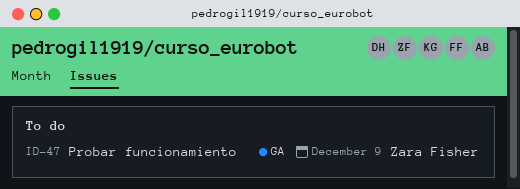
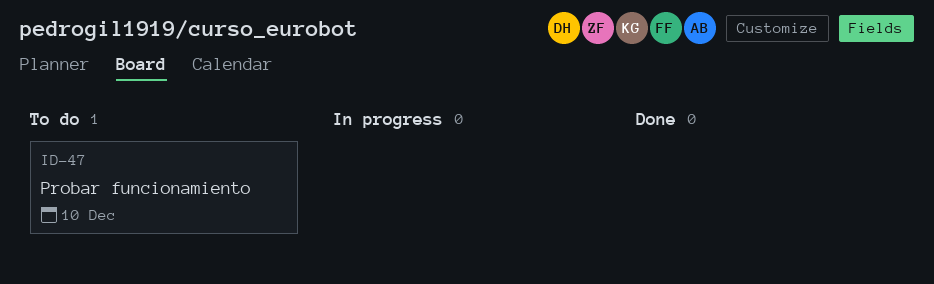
ID-47, due: Dec 9 -> Dec 10

